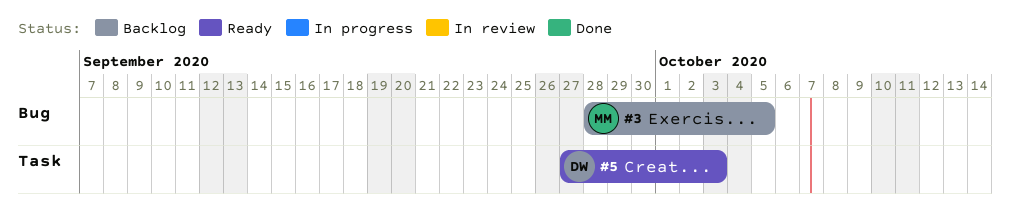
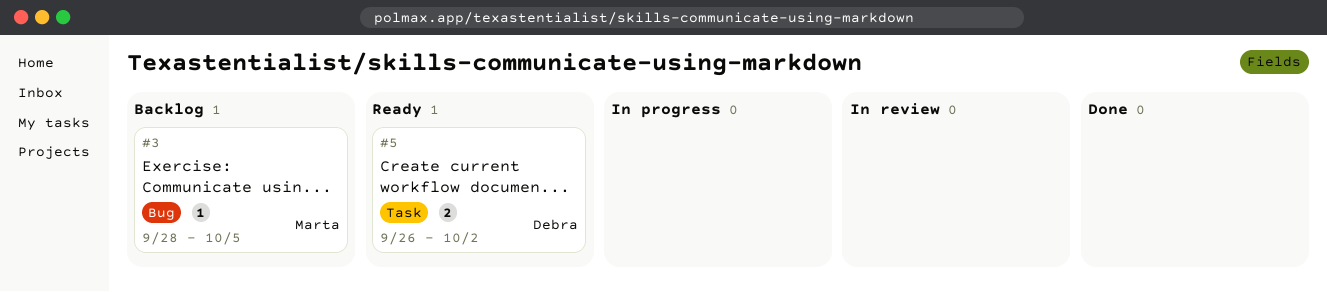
#5, start: Sep 27 -> Sep 26
#5, due: Oct 3 -> Oct 2

